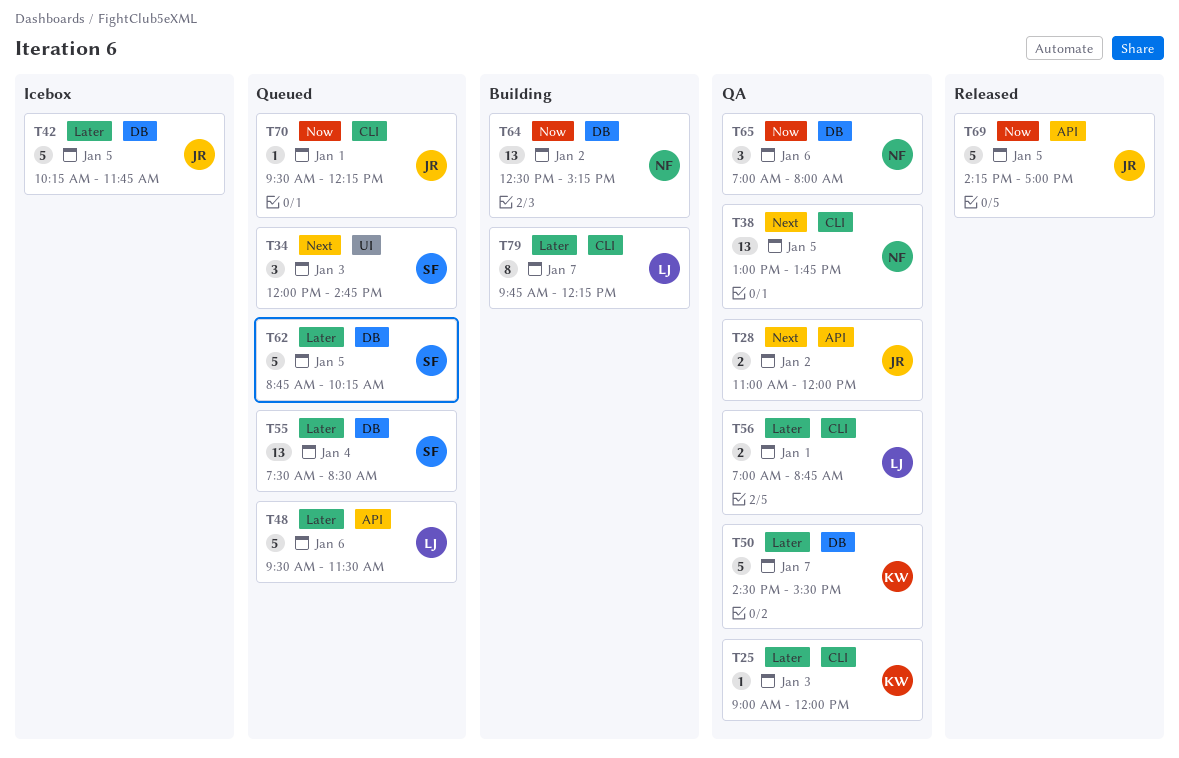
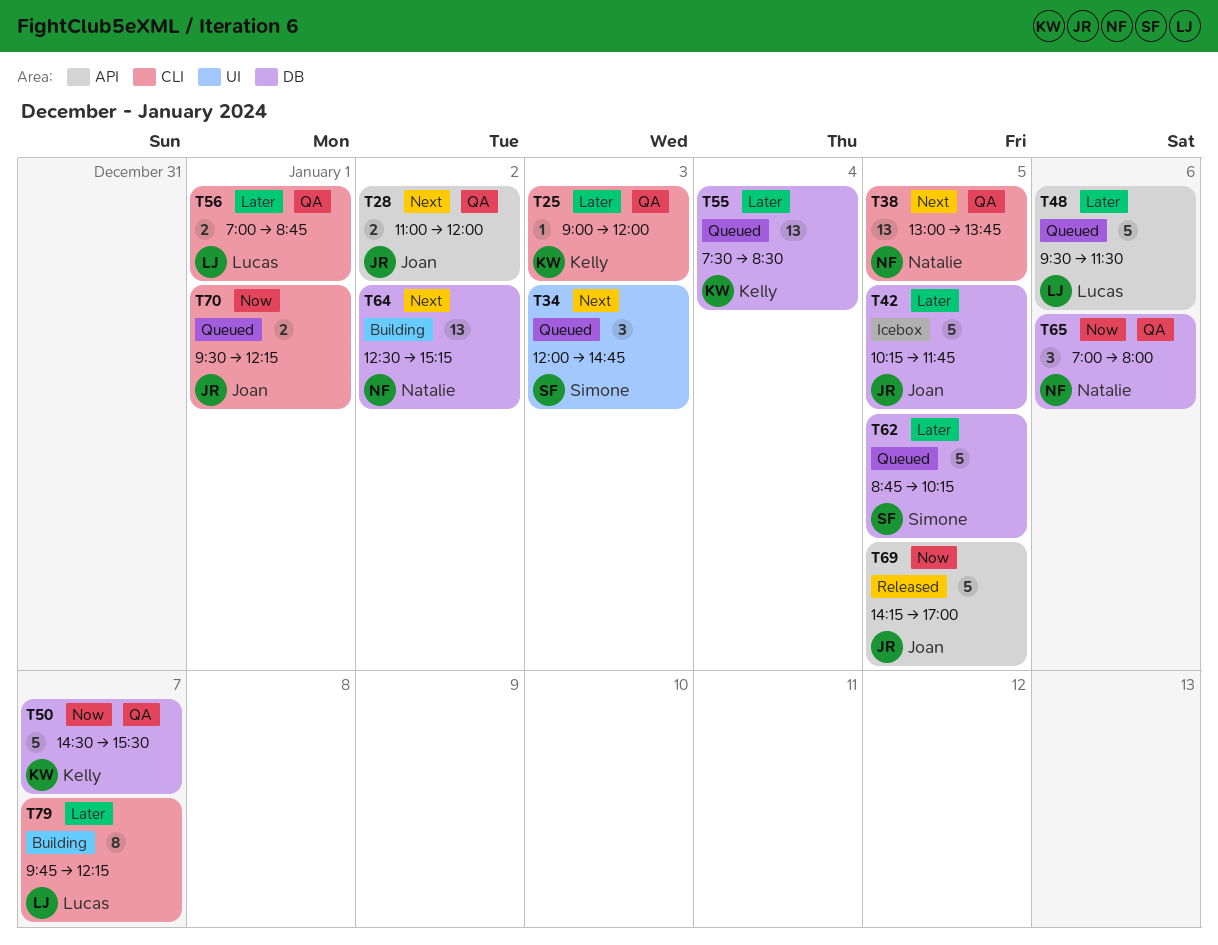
T50, priority: Later -> Now
T55, owner: Simone -> Kelly
T64, priority: Now -> Next
T70, estimate: 1 -> 2

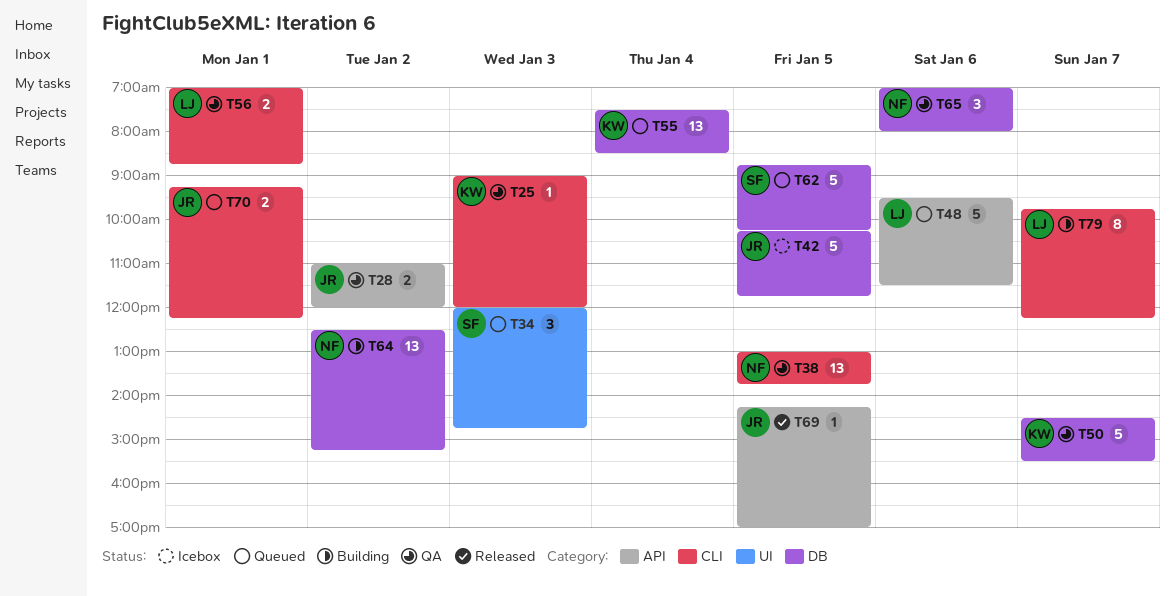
T69, estimate: 5 -> 1
T70, begins: 09:30 -> 09:15

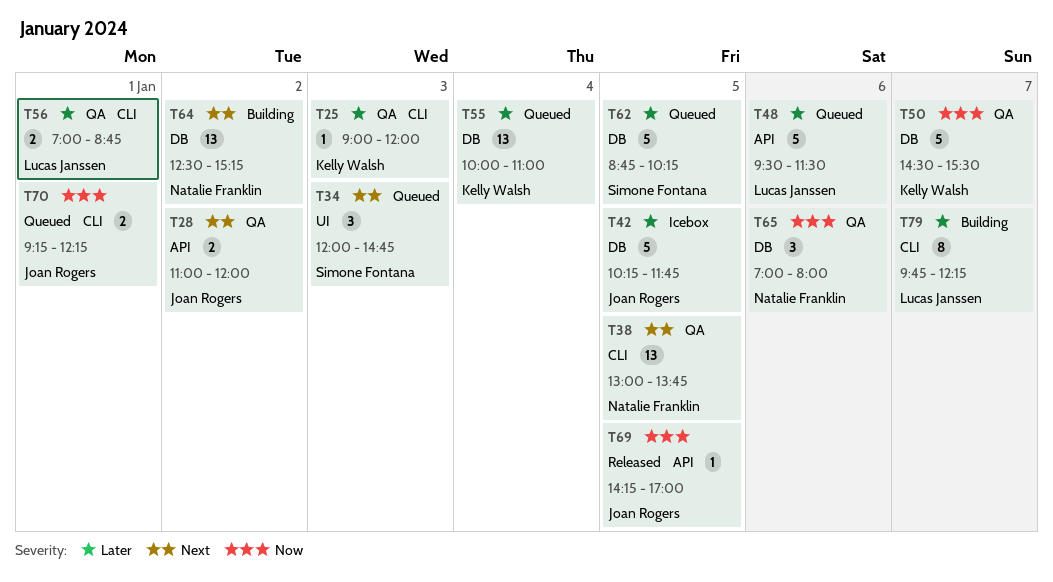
T55, begins: 07:30 -> 10:00
T55, ends: 08:30 -> 11:00

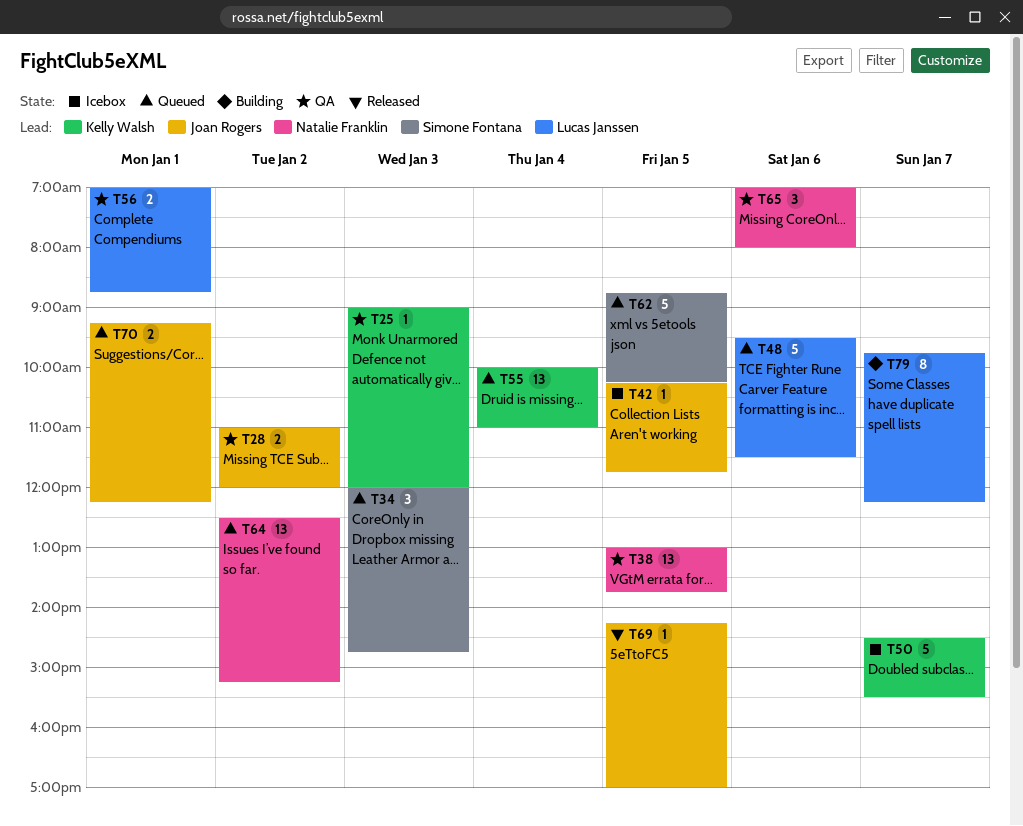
T42, estimate: 5 -> 1
T50, status: QA -> Icebox
T64, status: Building -> Queued

